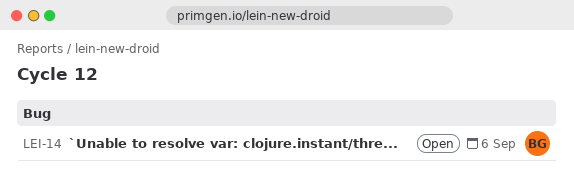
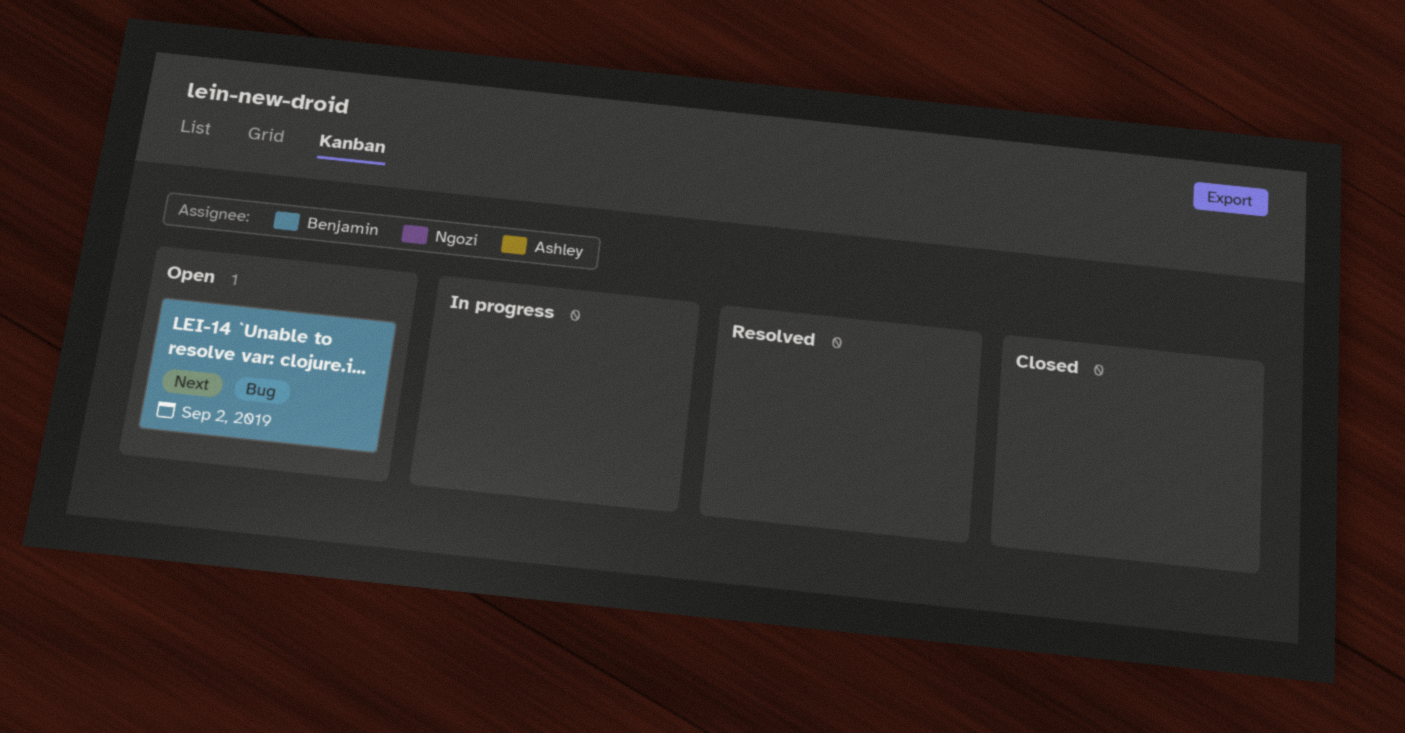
LEI-14, due: Sep 6 -> Sep 2

